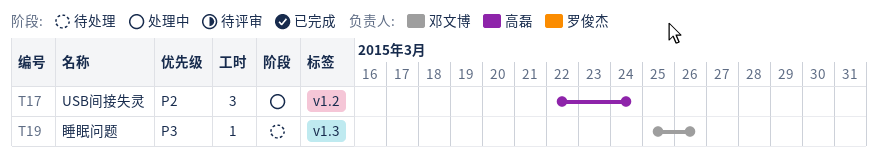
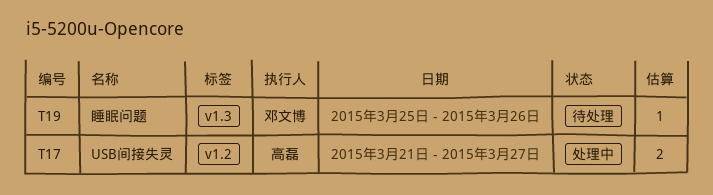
T17, estimate: 3 -> 2
T17, start: Mar 22 -> Mar 21
T17, due: Mar 24 -> Mar 27

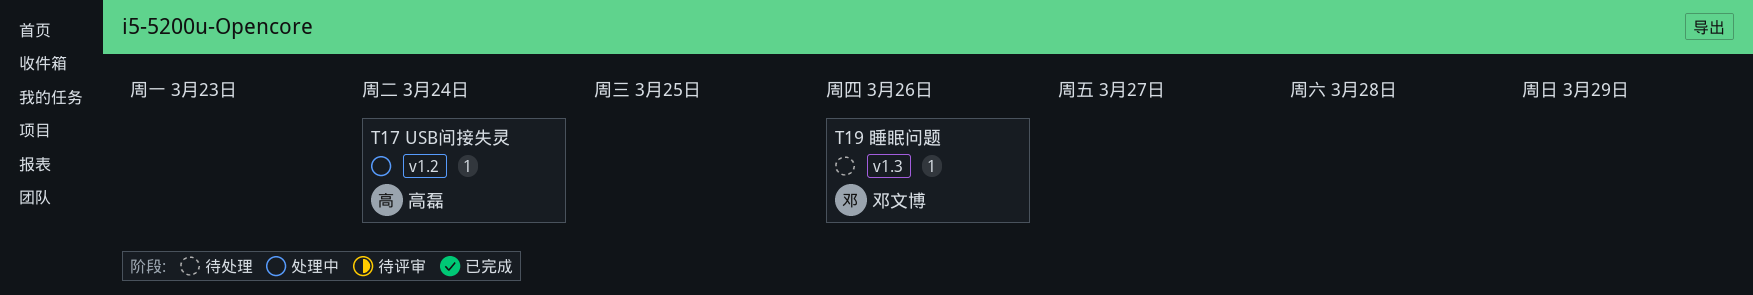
T17, estimate: 2 -> 1
T17, due: Mar 27 -> Mar 24

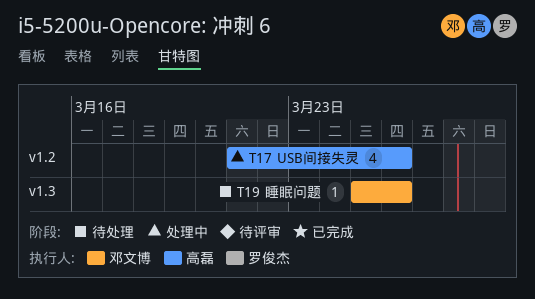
T17, estimate: 1 -> 4
T17, due: Mar 24 -> Mar 26

